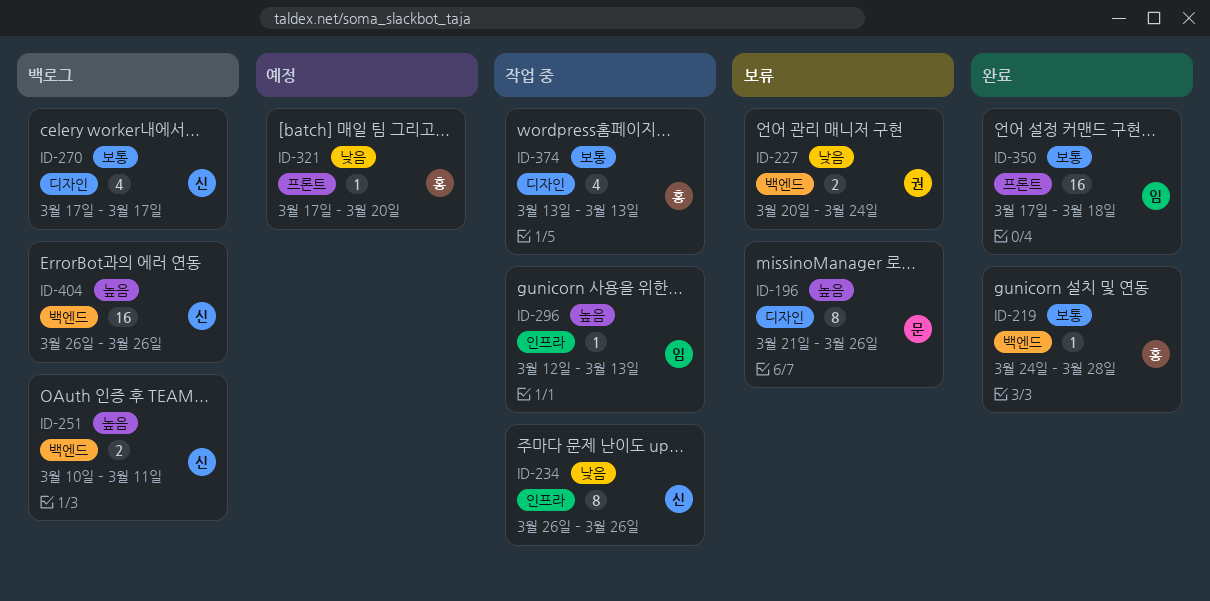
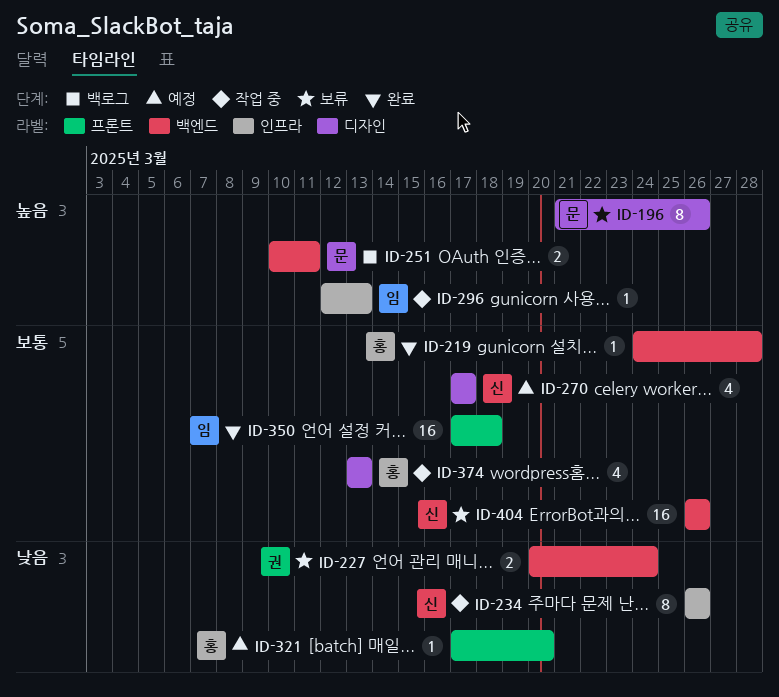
ID-251, owner: 신 -> 문
ID-270, status: 백로그 -> 예정
ID-404, status: 백로그 -> 보류
ID-404, priority: 높음 -> 보통

